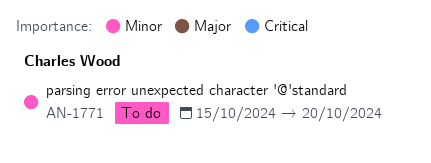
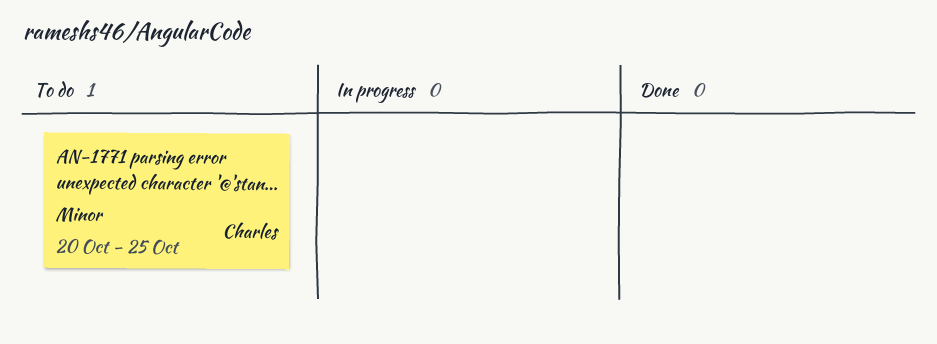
AN-1771, start: Oct 15 -> Oct 20
AN-1771, due: Oct 20 -> Oct 25

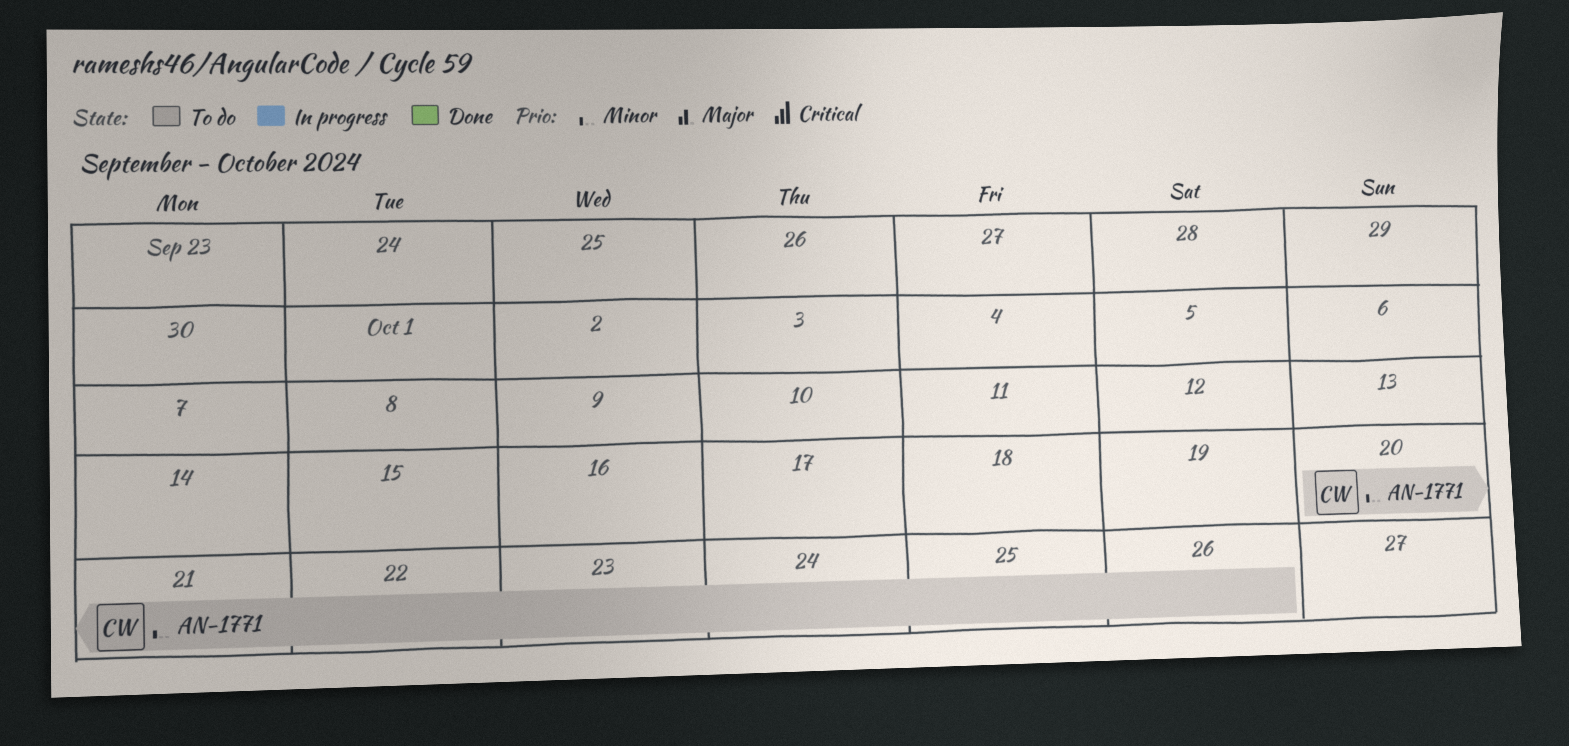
AN-1771, due: Oct 25 -> Oct 26

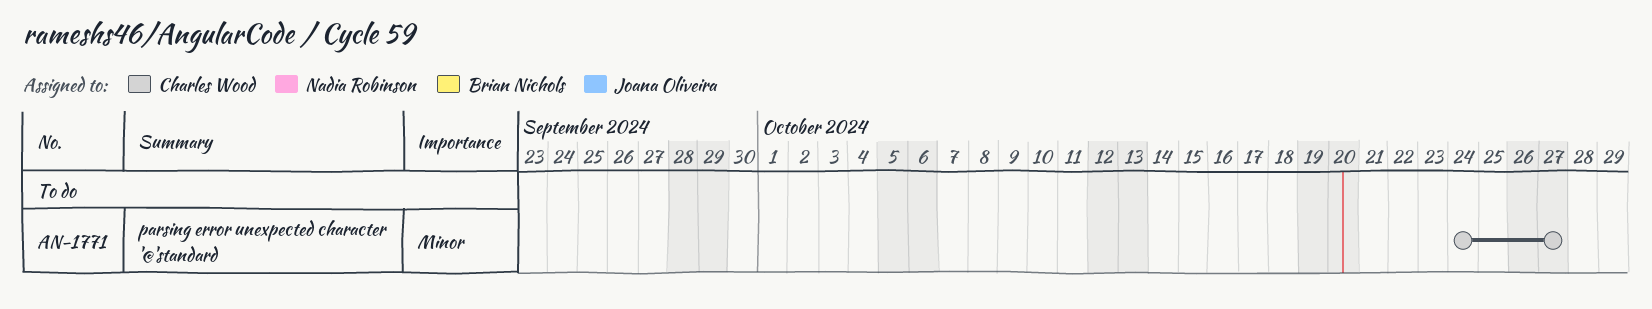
AN-1771, start: Oct 20 -> Oct 24
AN-1771, due: Oct 26 -> Oct 27

